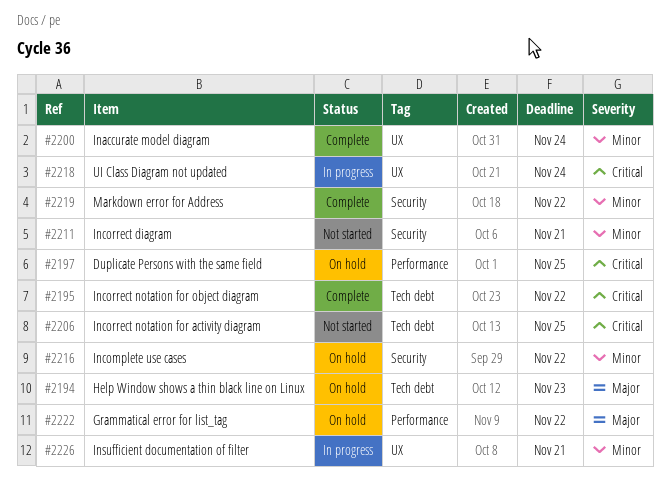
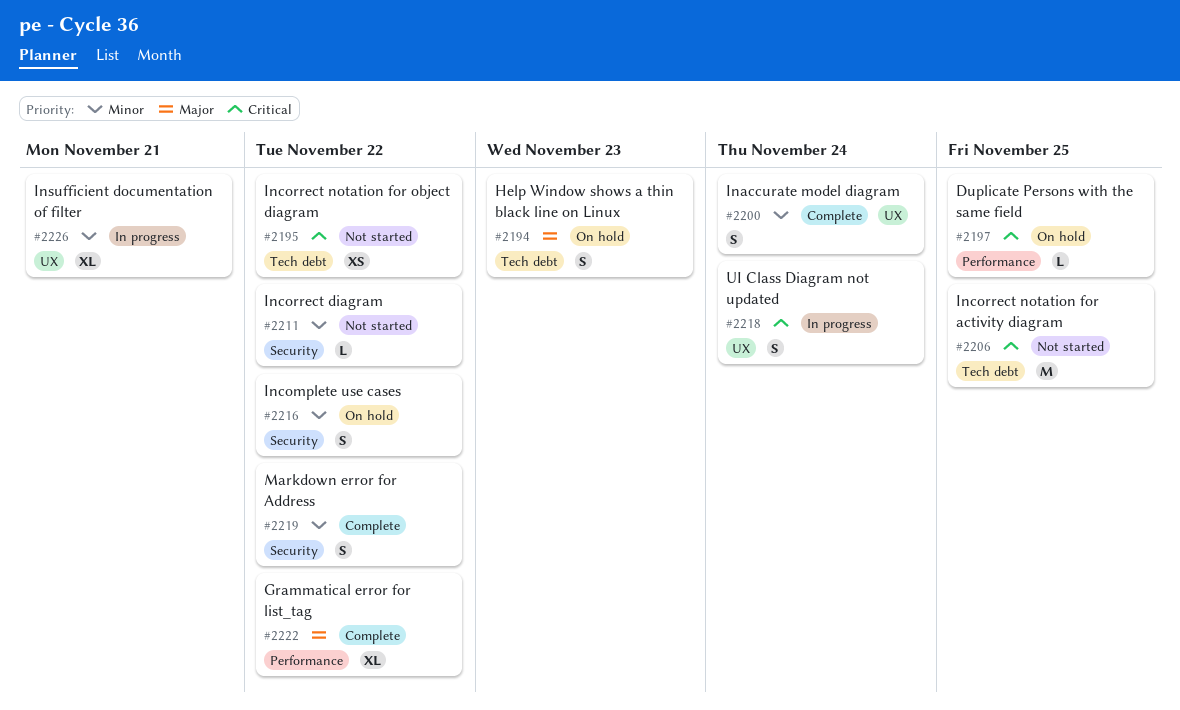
#2195, status: Complete -> Not started
#2211, due: Nov 21 -> Nov 22
#2222, status: On hold -> Complete

